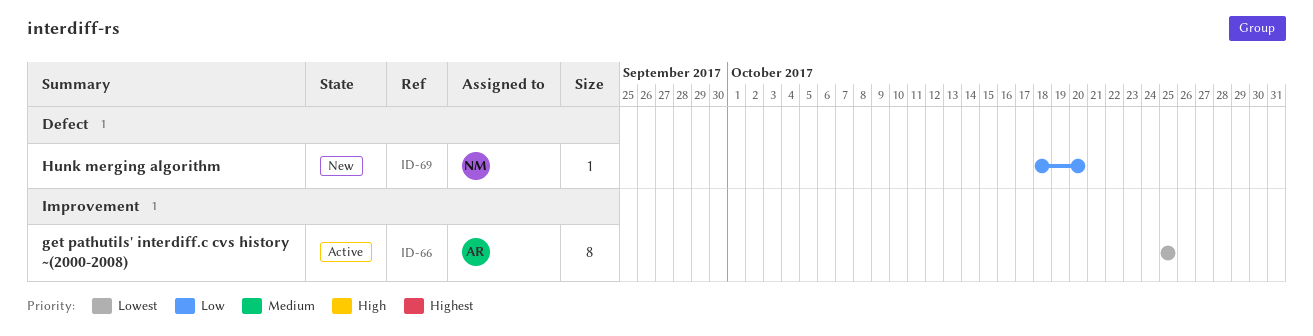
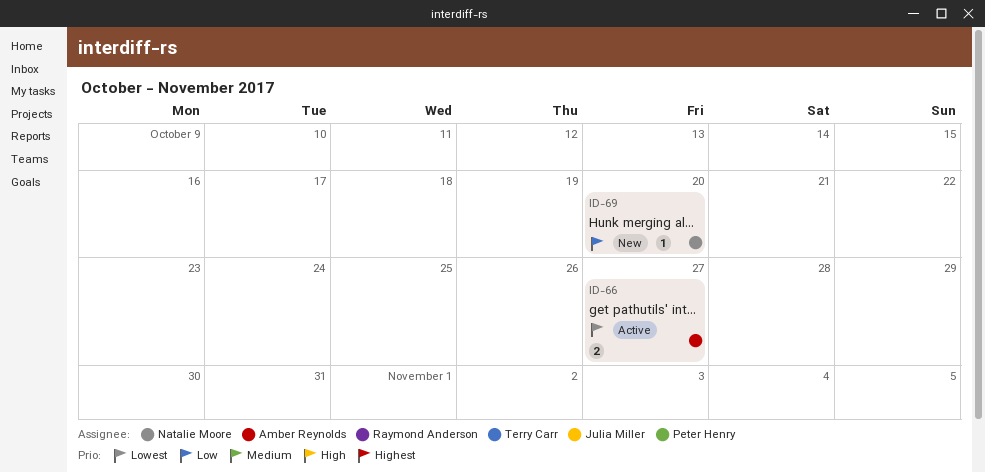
ID-66, estimate: 8 -> 2
ID-66, due: Oct 25 -> Oct 27

